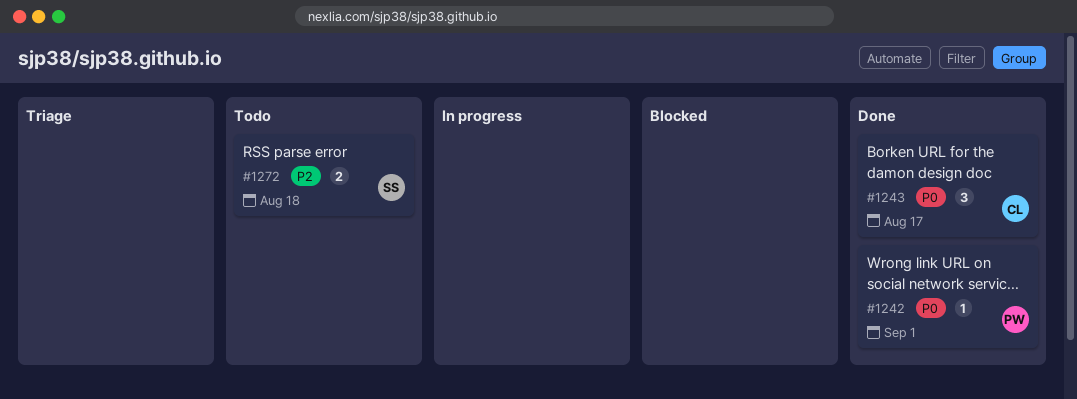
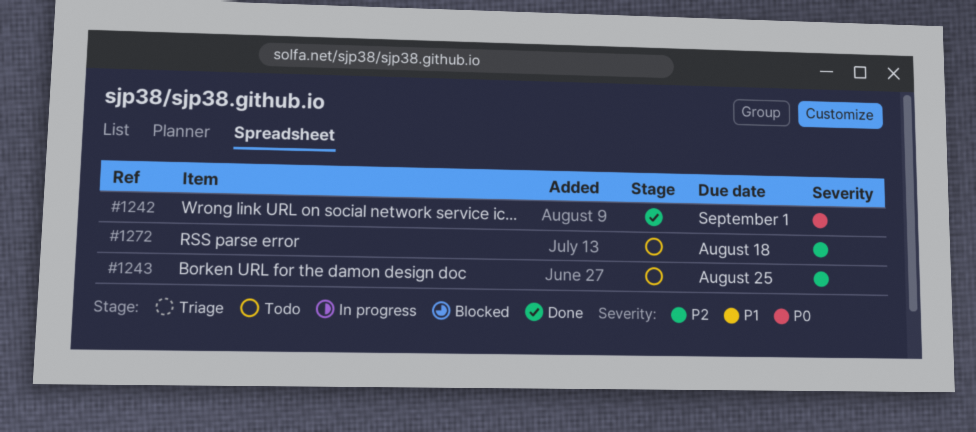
#1243, status: Done -> Todo
#1243, priority: P0 -> P2
#1243, due: Aug 17 -> Aug 25

